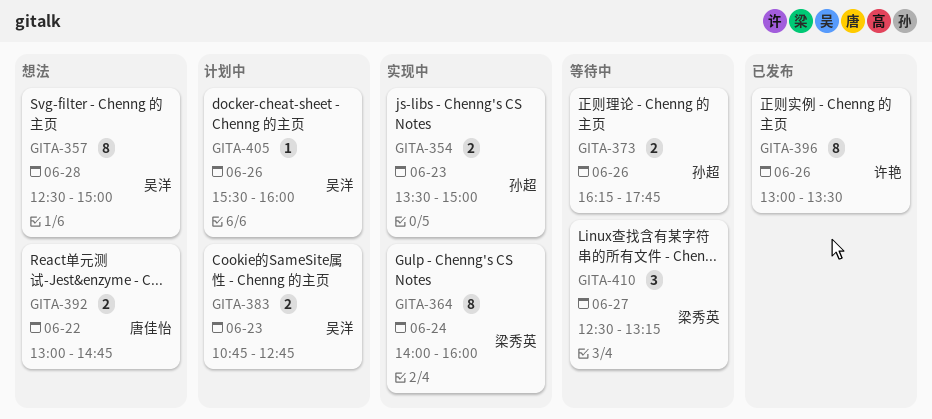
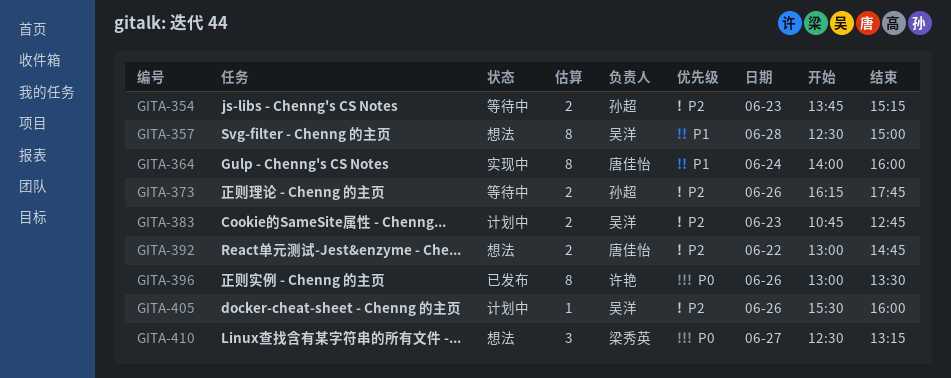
GITA-354, status: 实现中 -> 等待中
GITA-354, begins: 13:30 -> 13:45
GITA-354, ends: 15:00 -> 15:15
GITA-364, owner: 梁秀英 -> 唐佳怡
GITA-410, status: 等待中 -> 想法

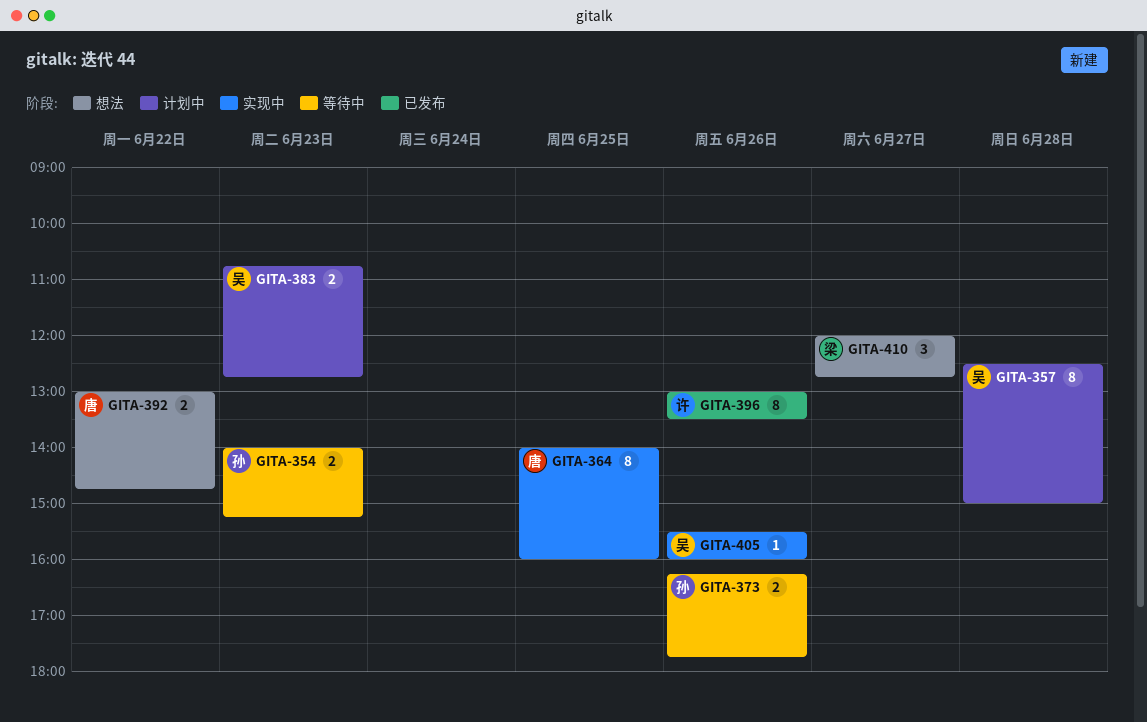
GITA-354, begins: 13:45 -> 14:00
GITA-357, status: 想法 -> 计划中
GITA-364, day: Jun 24 -> Jun 25
GITA-405, status: 计划中 -> 实现中
GITA-410, begins: 12:30 -> 12:00
GITA-410, ends: 13:15 -> 12:45

